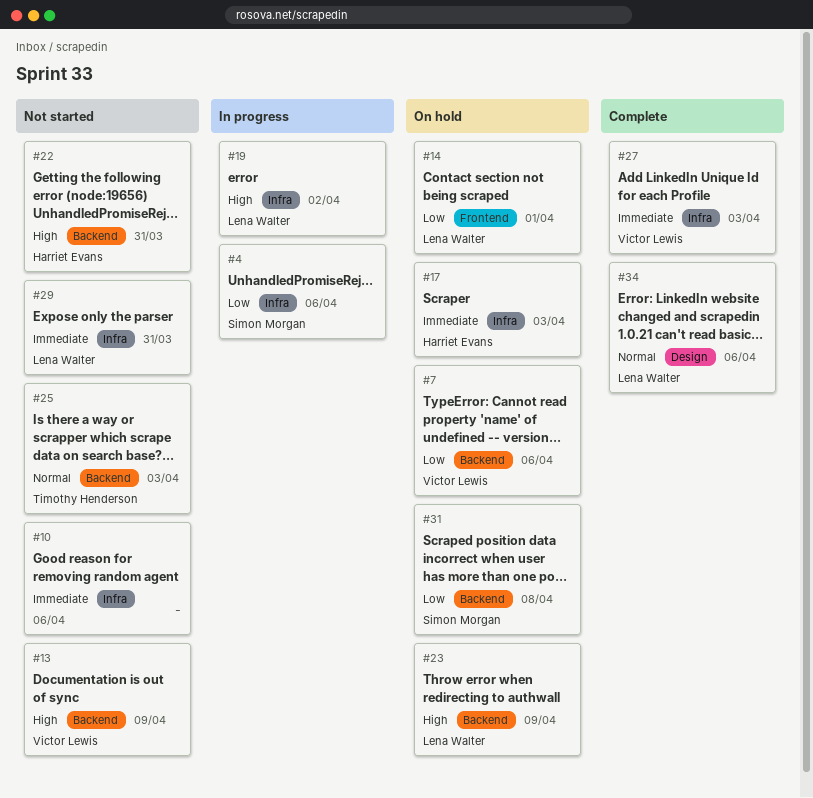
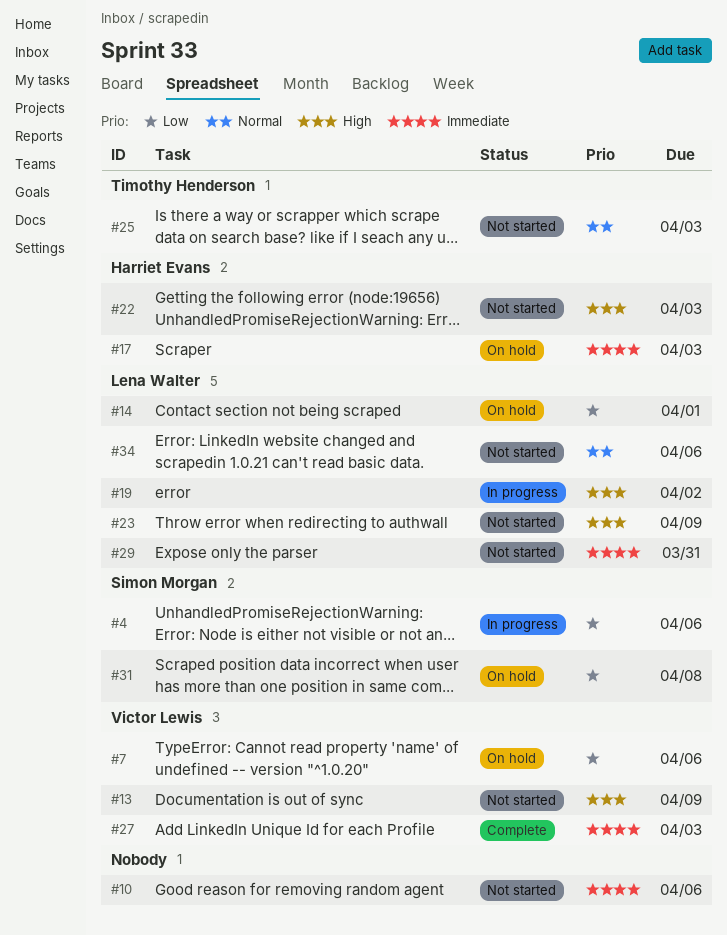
#22, due: Mar 31 -> Apr 3
#23, status: On hold -> Not started
#34, status: Complete -> Not started

